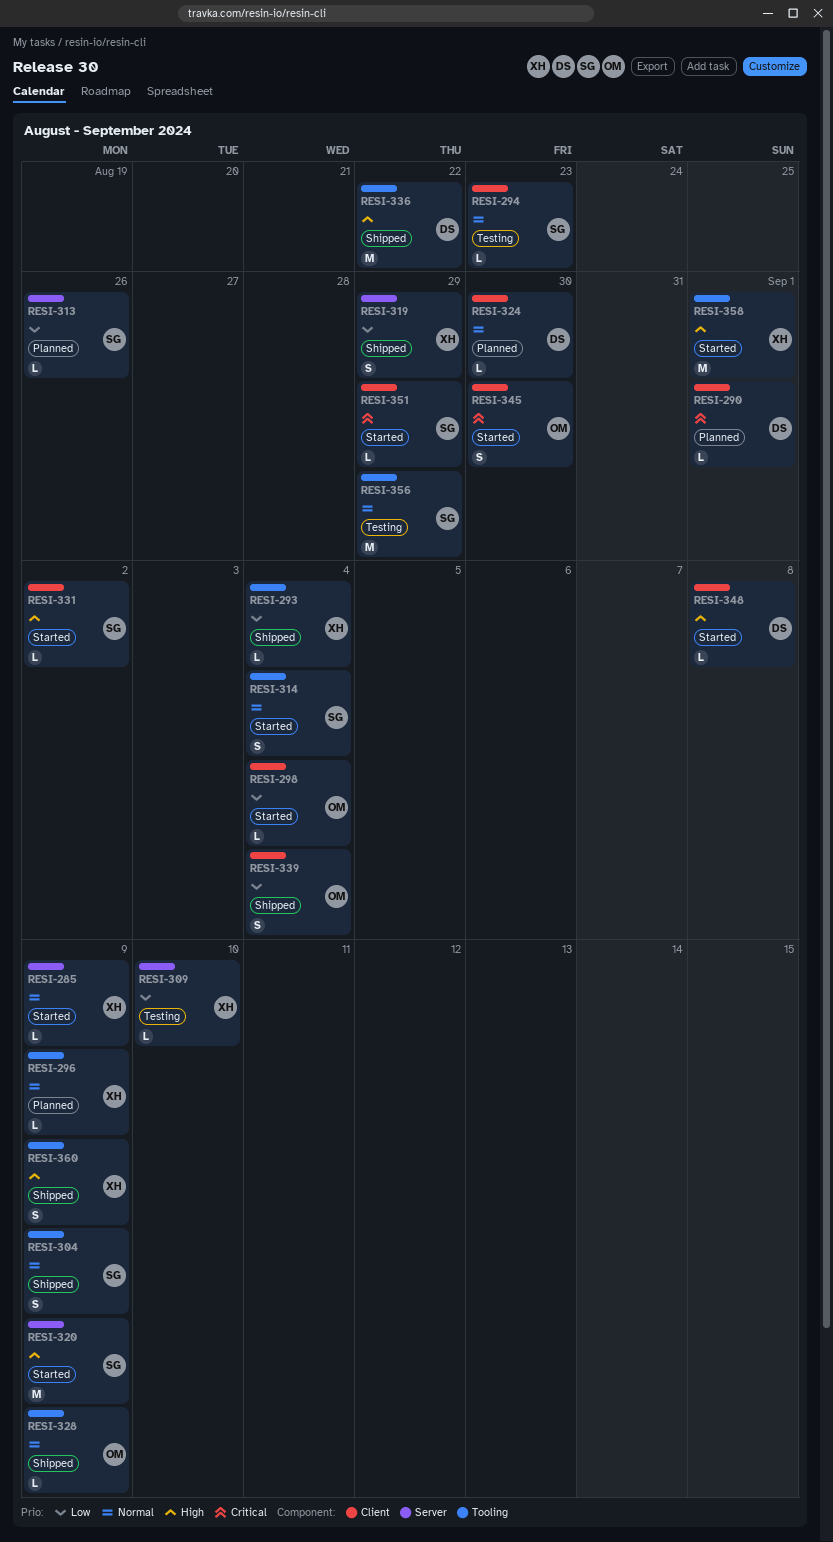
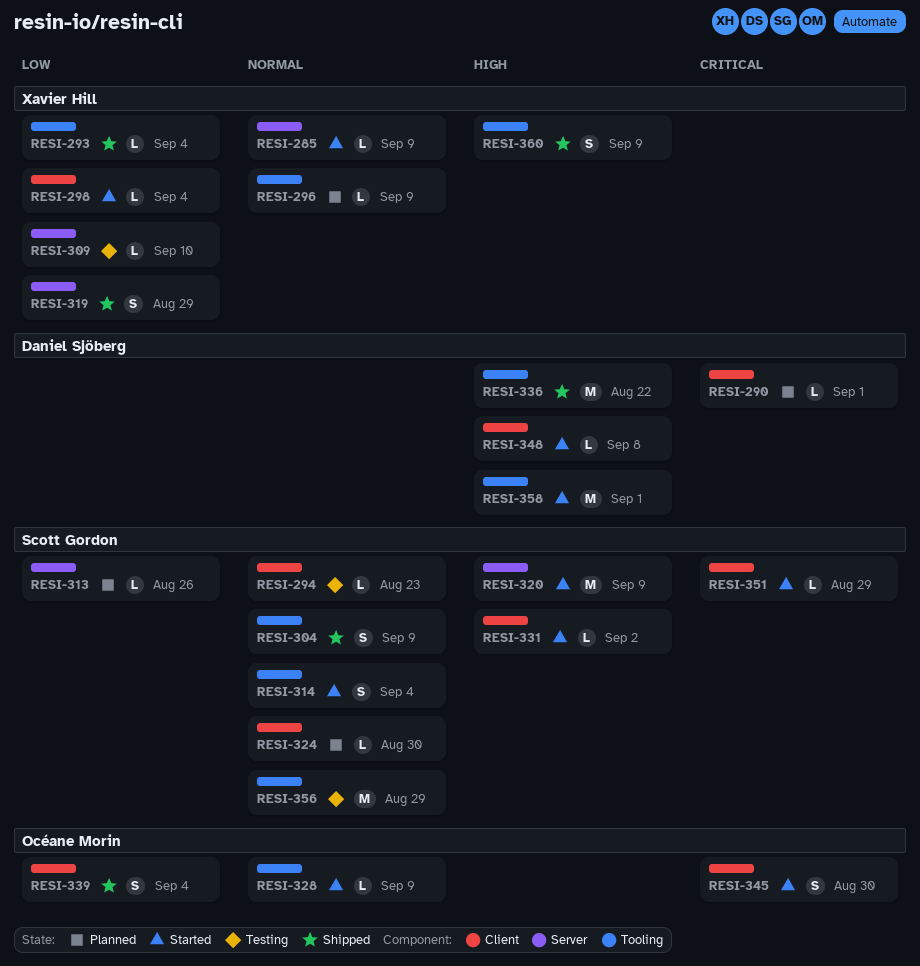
RESI-298, owner: Océane Morin -> Xavier Hill
RESI-324, owner: Daniel Sjöberg -> Scott Gordon
RESI-328, status: Shipped -> Started
RESI-358, owner: Xavier Hill -> Daniel Sjöberg

